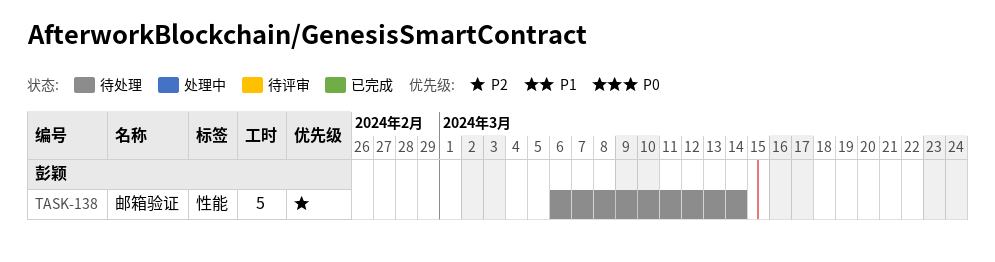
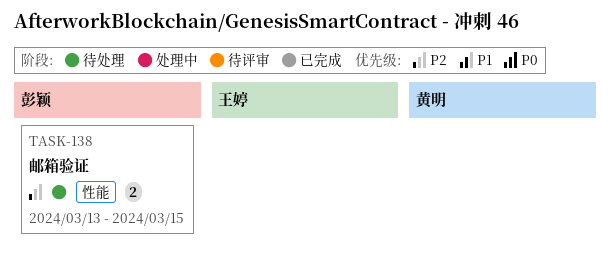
TASK-138, estimate: 5 -> 2
TASK-138, start: Mar 6 -> Mar 13
TASK-138, due: Mar 14 -> Mar 15

